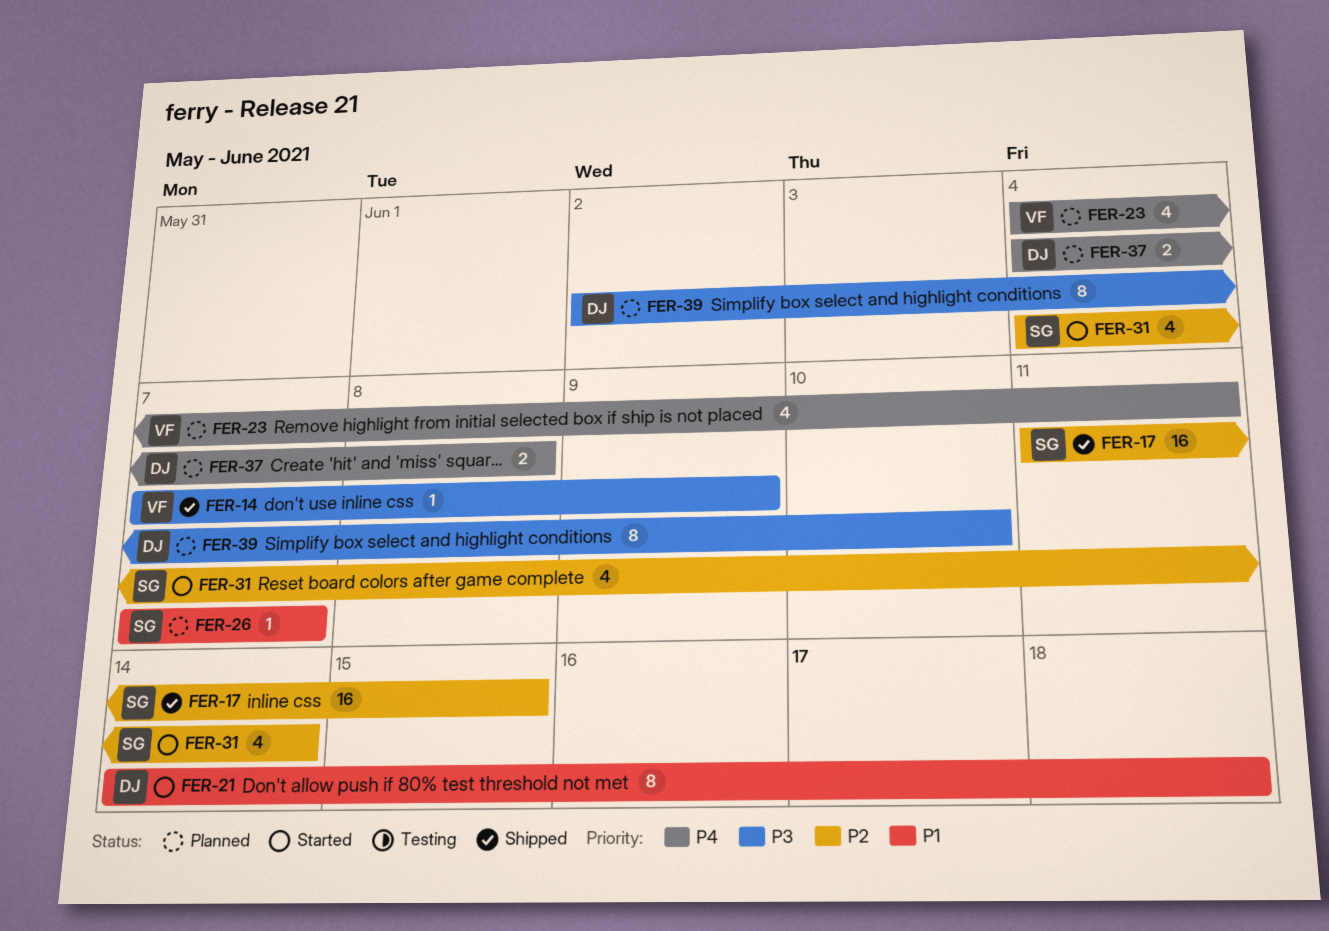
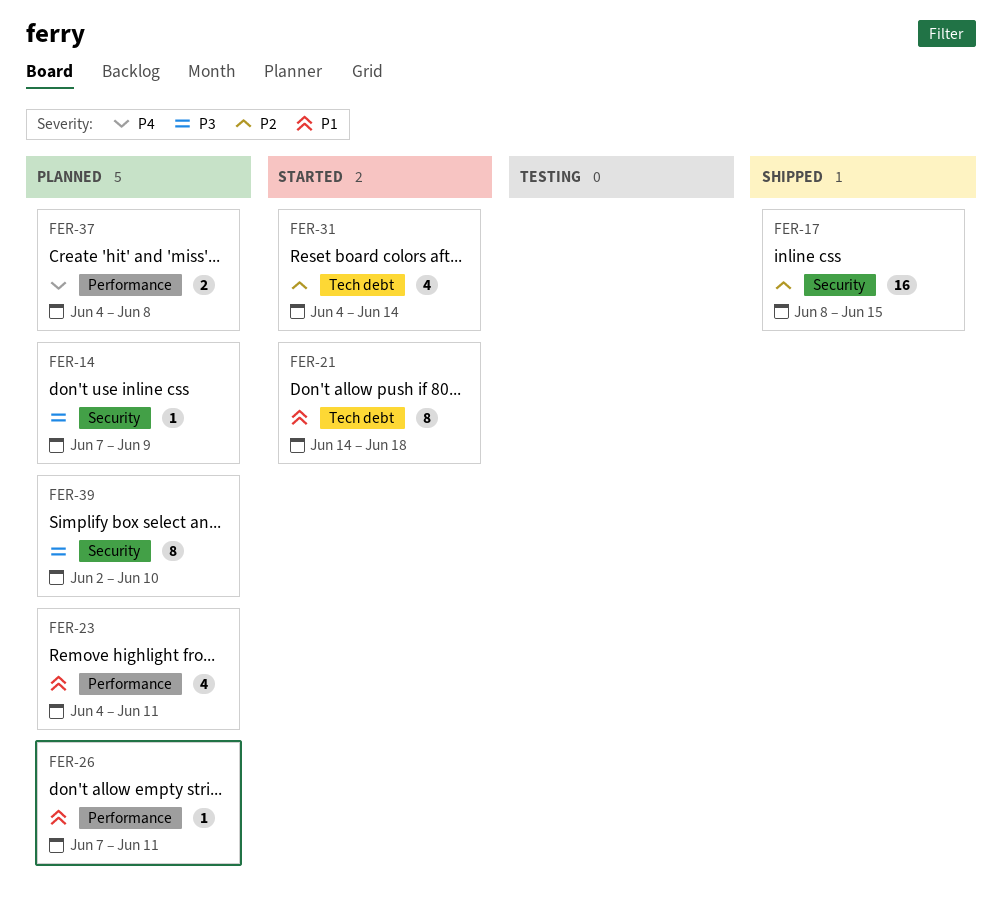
FER-14, status: Shipped -> Planned
FER-17, start: Jun 11 -> Jun 8
FER-23, priority: P4 -> P1
FER-26, due: Jun 7 -> Jun 11

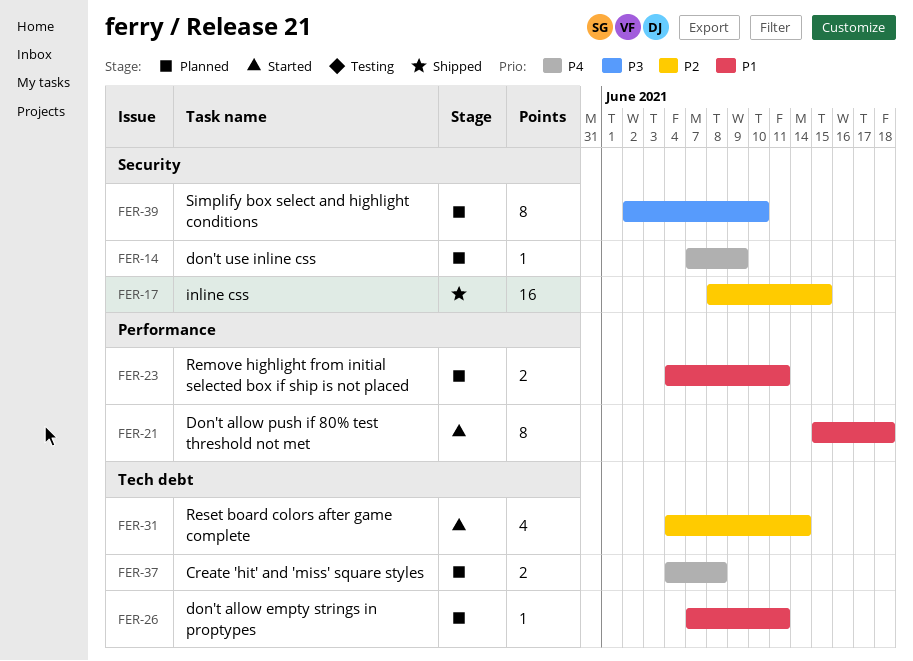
FER-14, priority: P3 -> P4
FER-21, label: Tech debt -> Performance
FER-21, start: Jun 14 -> Jun 15
FER-23, estimate: 4 -> 2
FER-26, label: Performance -> Tech debt
FER-37, label: Performance -> Tech debt

